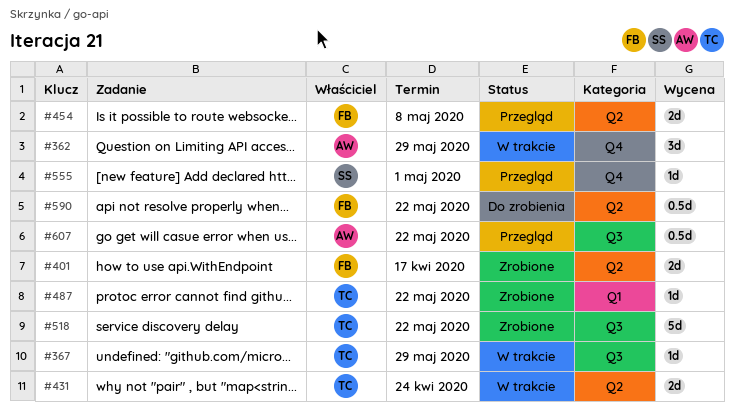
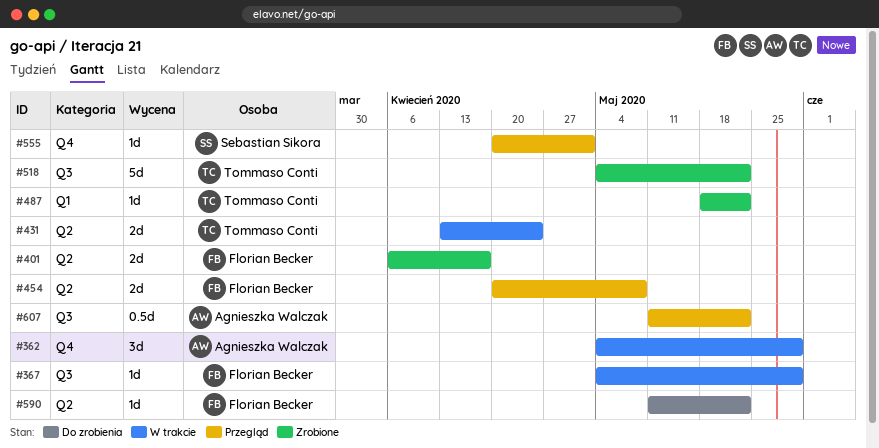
#367, owner: Tommaso Conti -> Florian Becker
#590, estimate: 0.5d -> 1d

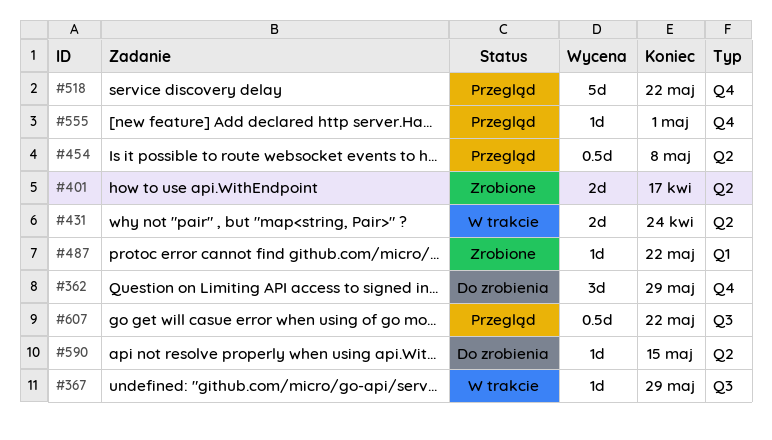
#362, status: W trakcie -> Do zrobienia
#454, estimate: 2d -> 0.5d
#518, status: Zrobione -> Przegląd
#518, label: Q3 -> Q4
#590, due: May 22 -> May 15

